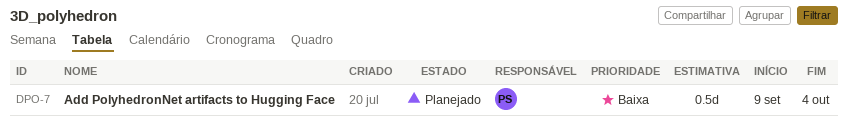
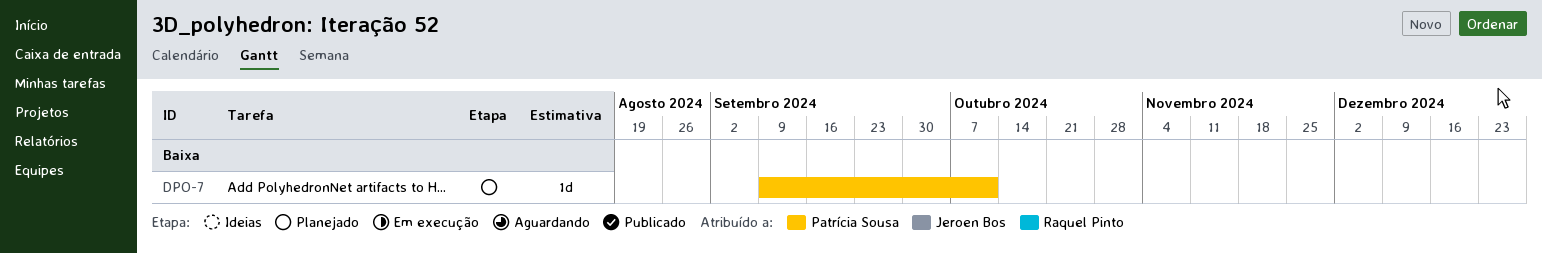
DPO-7, estimate: 0.5d -> 1d
DPO-7, due: Oct 4 -> Oct 11

